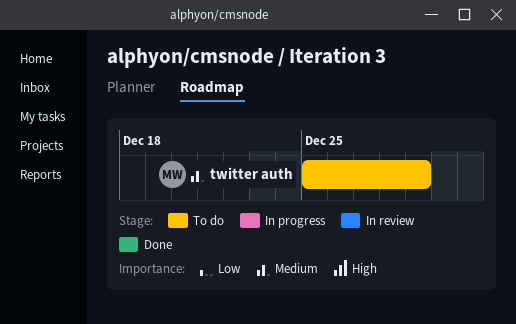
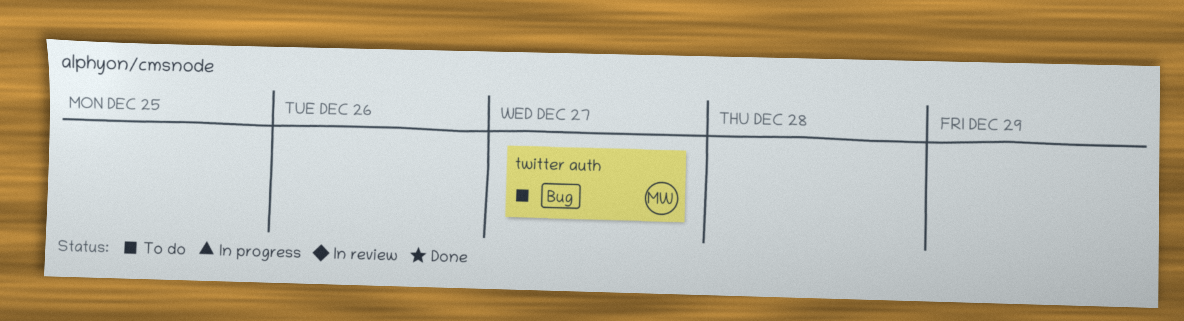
twitter auth, due: Dec 29 -> Dec 27

